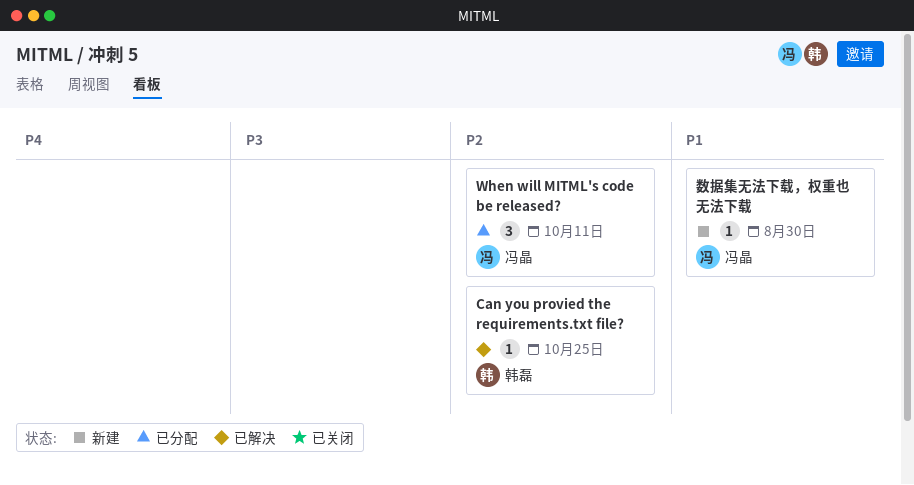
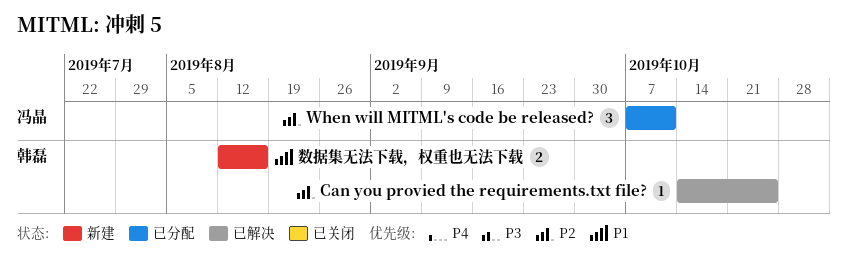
数据集无法下载，权重也无法下载, owner: 冯晶 -> 韩磊
数据集无法下载，权重也无法下载, estimate: 1 -> 2
数据集无法下载，权重也无法下载, due: Aug 30 -> Aug 16

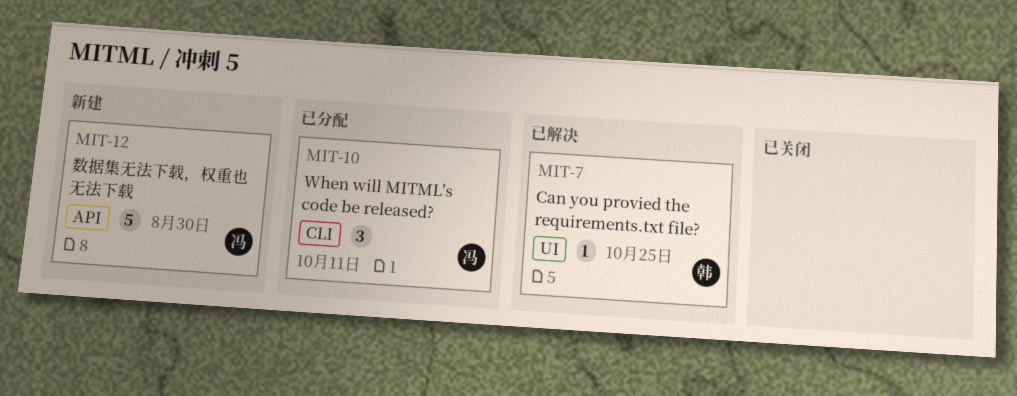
数据集无法下载，权重也无法下载, owner: 韩磊 -> 冯晶
数据集无法下载，权重也无法下载, estimate: 2 -> 5
数据集无法下载，权重也无法下载, due: Aug 16 -> Aug 30

